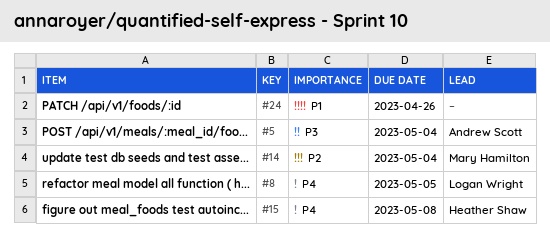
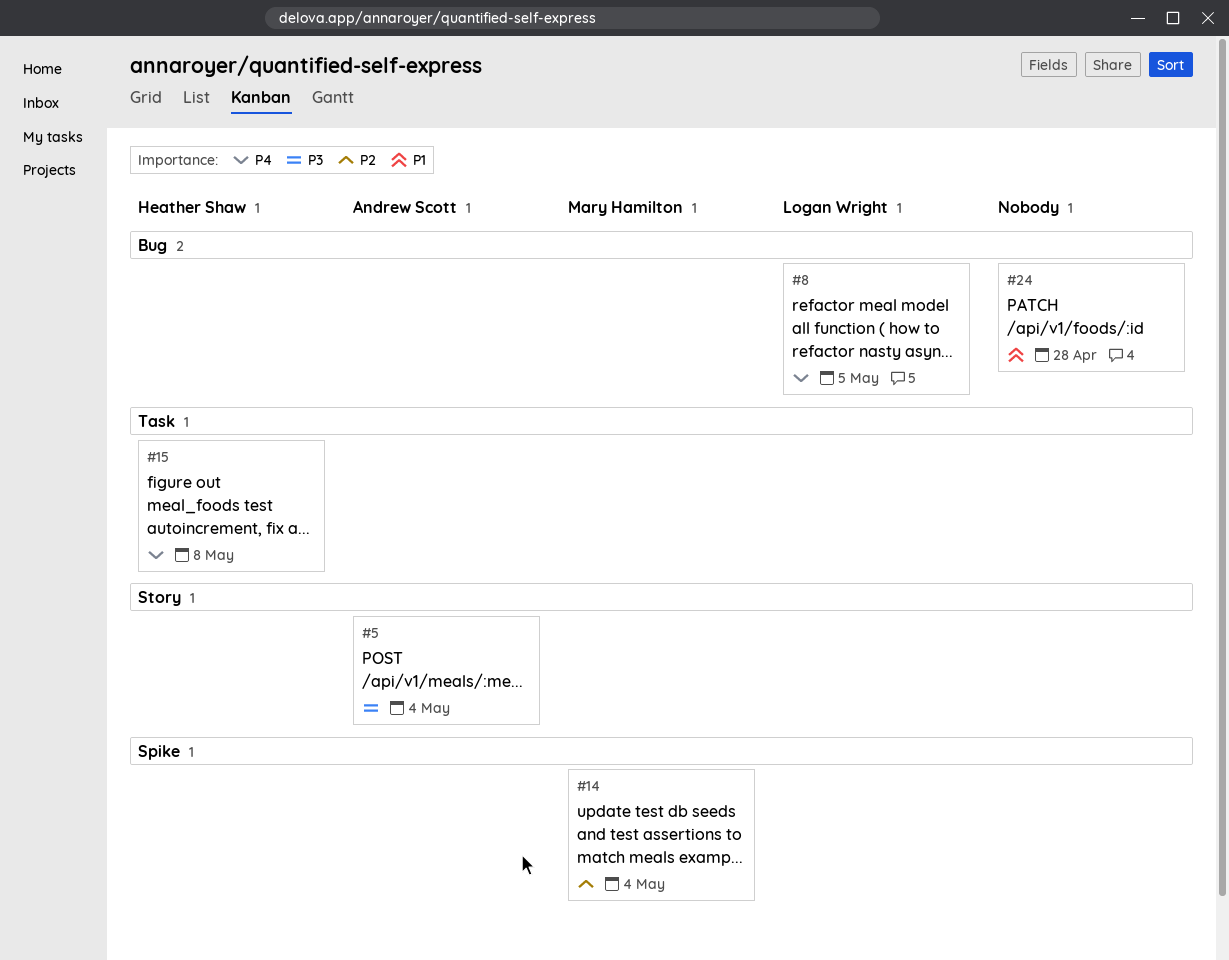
#24, due: Apr 26 -> Apr 28

